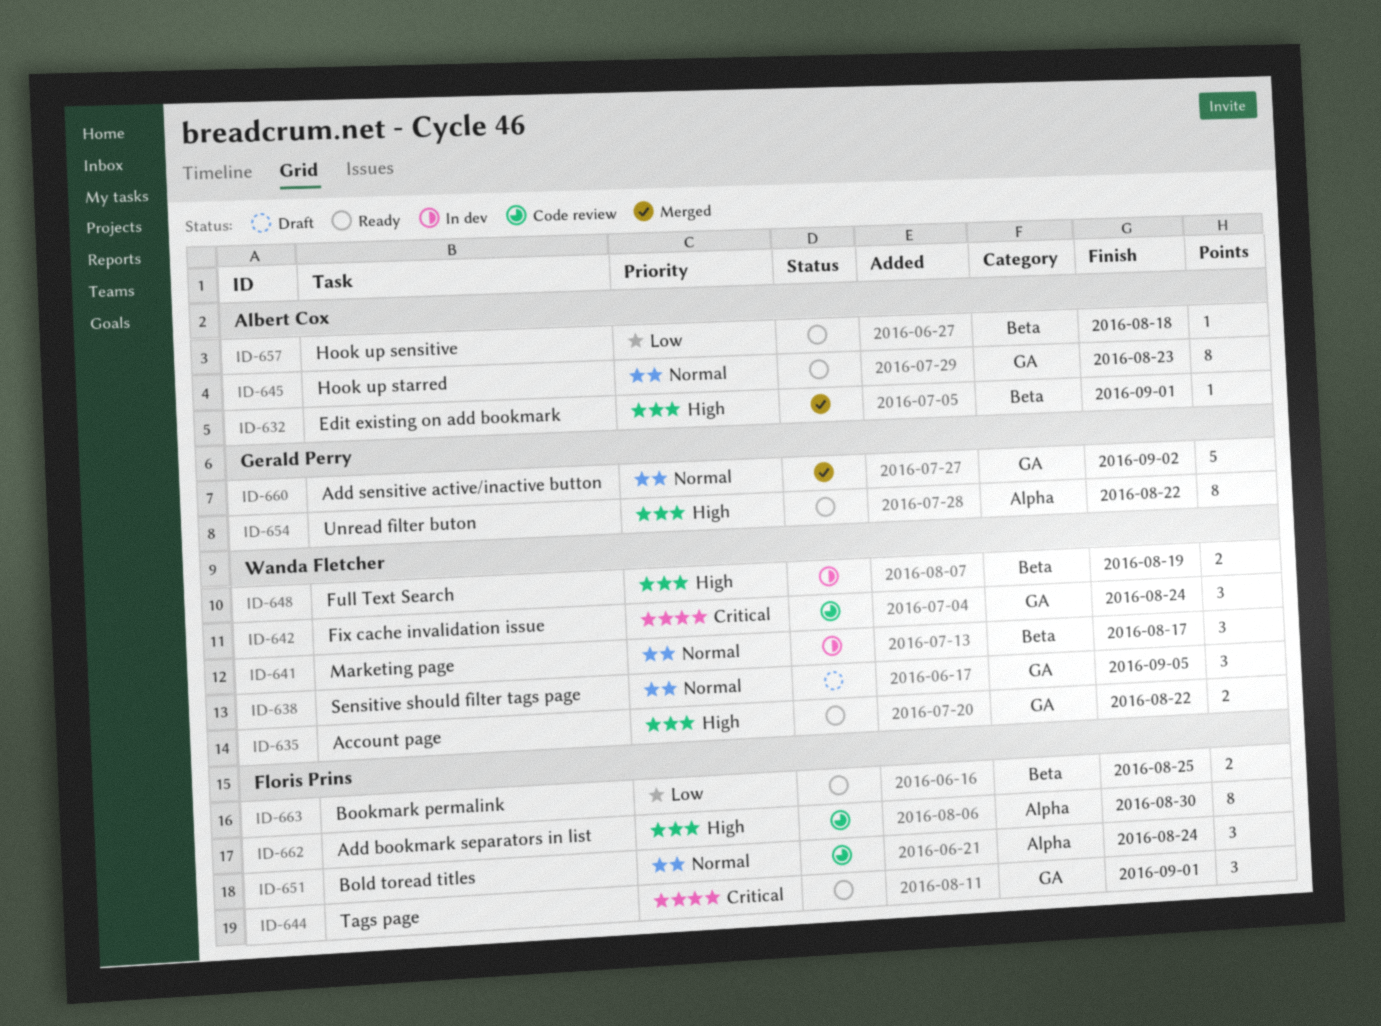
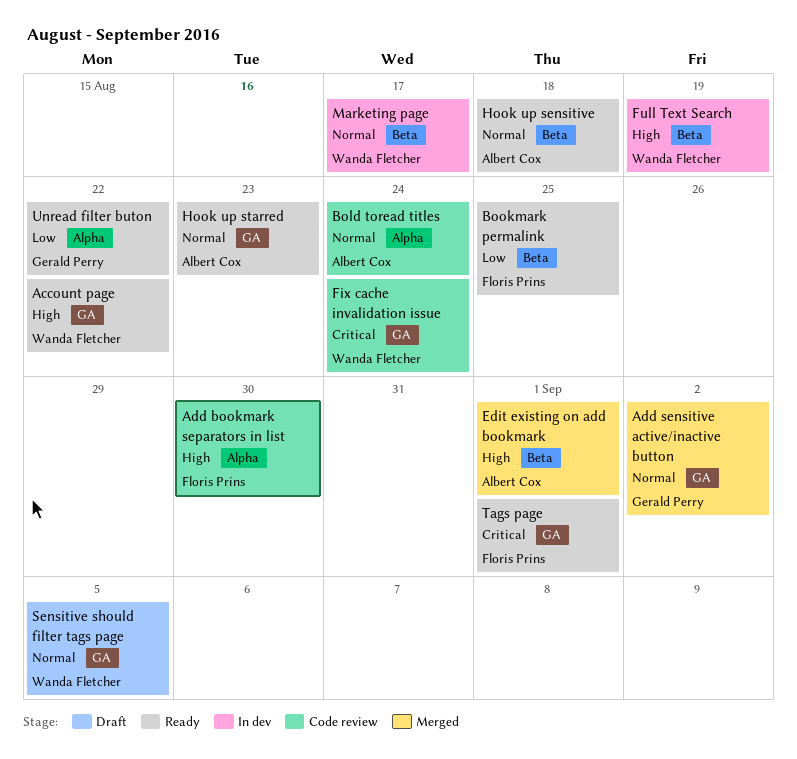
Bold toread titles, owner: Floris Prins -> Albert Cox
Hook up sensitive, priority: Low -> Normal
Unread filter buton, priority: High -> Low

